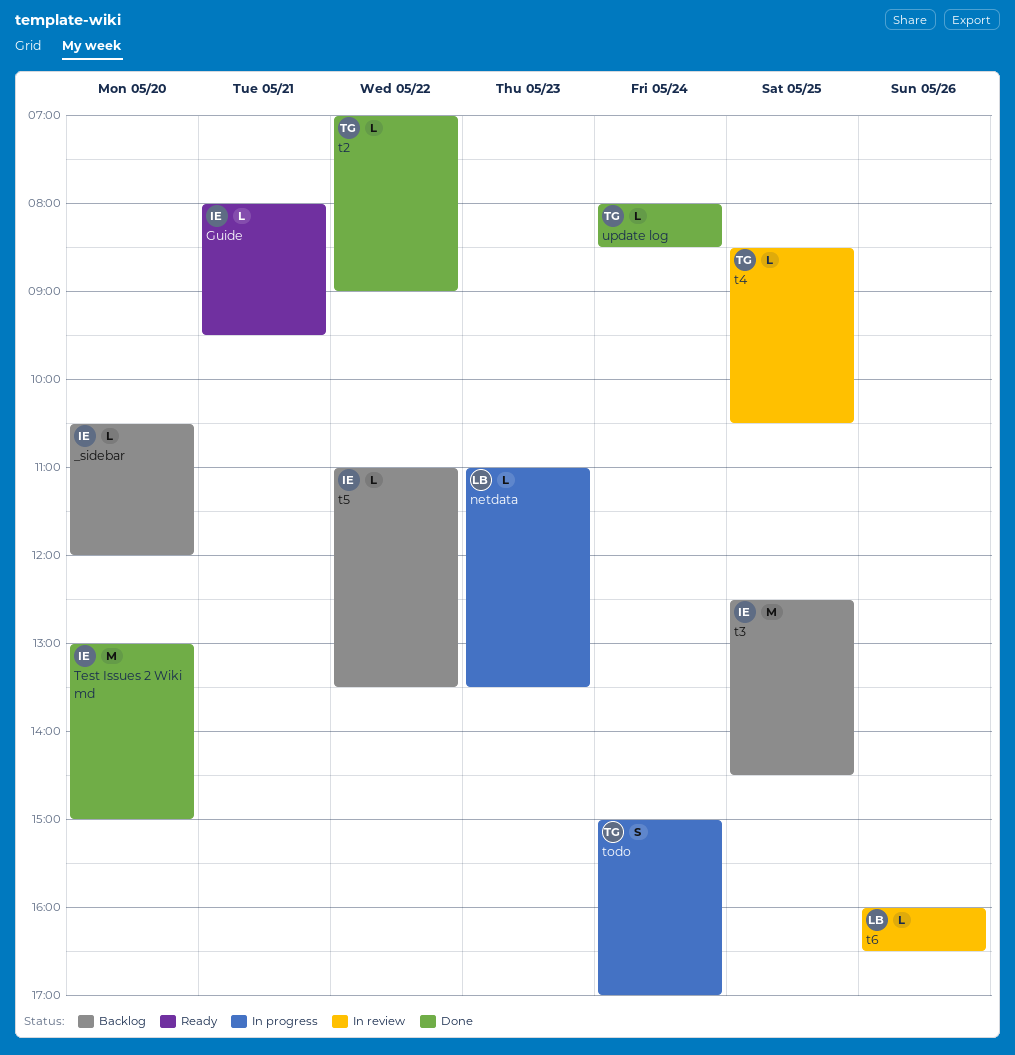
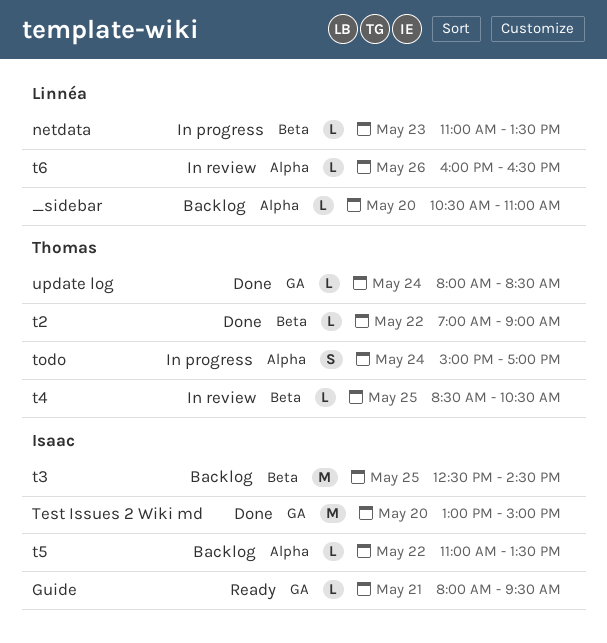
_sidebar, owner: Isaac -> Linnéa
_sidebar, ends: 12:00 -> 11:00

